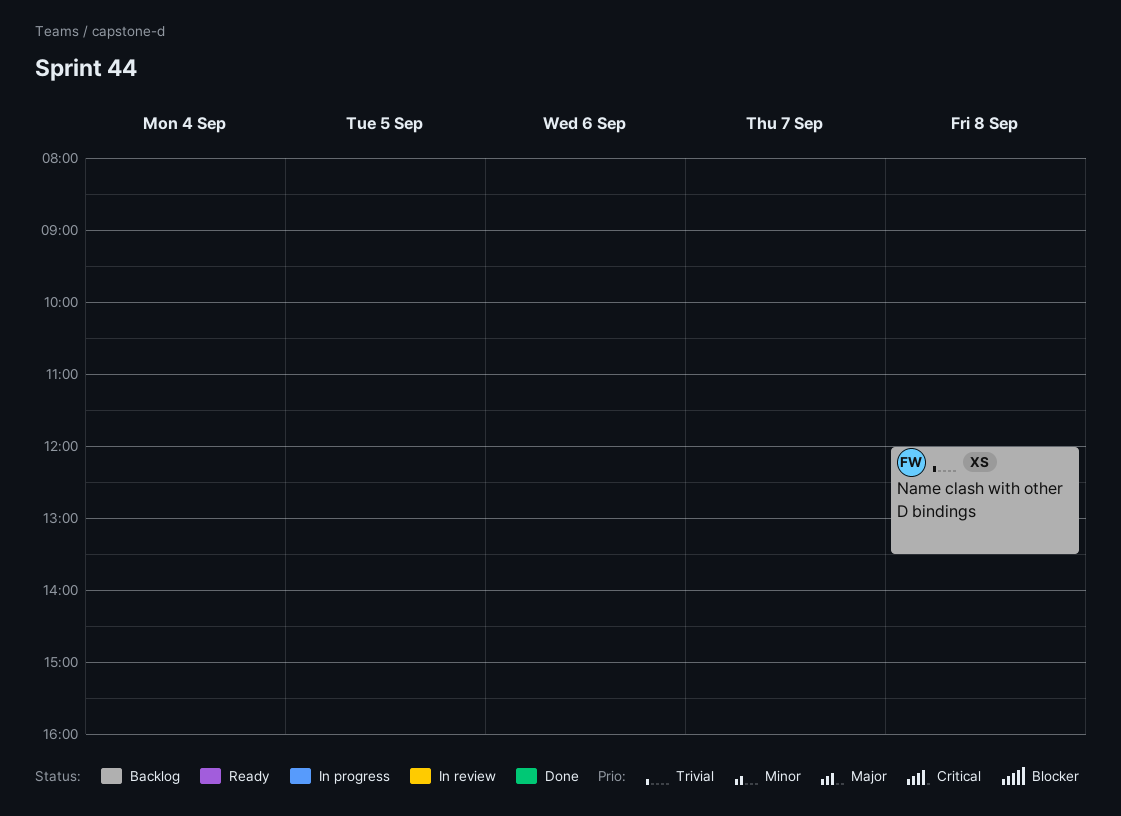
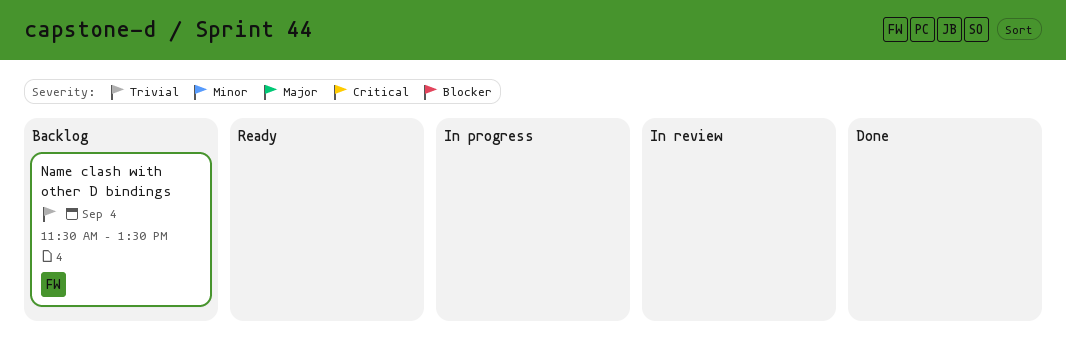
Name clash with other D bindings, day: Sep 8 -> Sep 4
Name clash with other D bindings, begins: 12:00 -> 11:30

